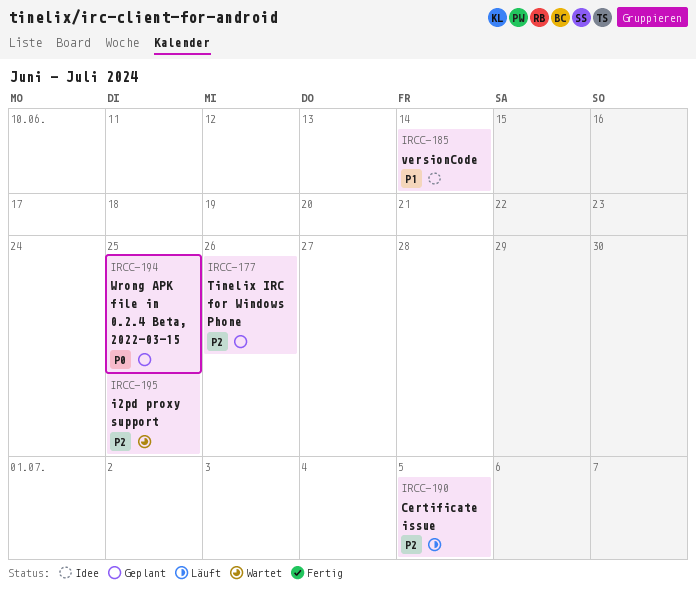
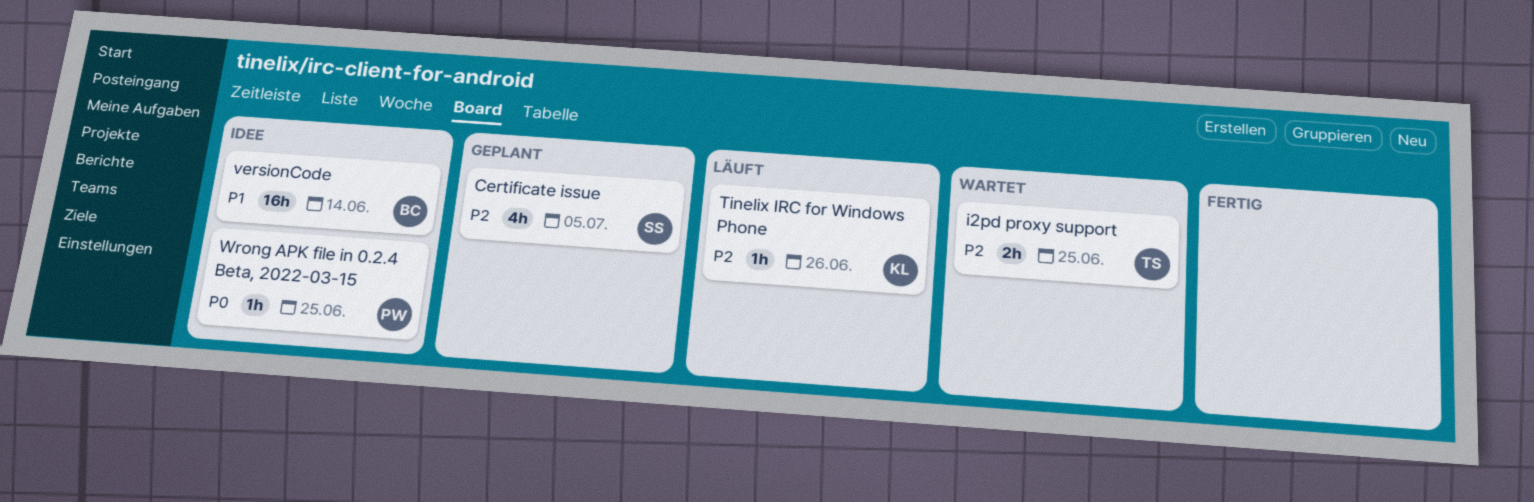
Certificate issue, status: Läuft -> Geplant
Tinelix IRC for Windows Phone, status: Geplant -> Läuft
Wrong APK file in 0.2.4 Beta, 2022-03-15, status: Geplant -> Idee

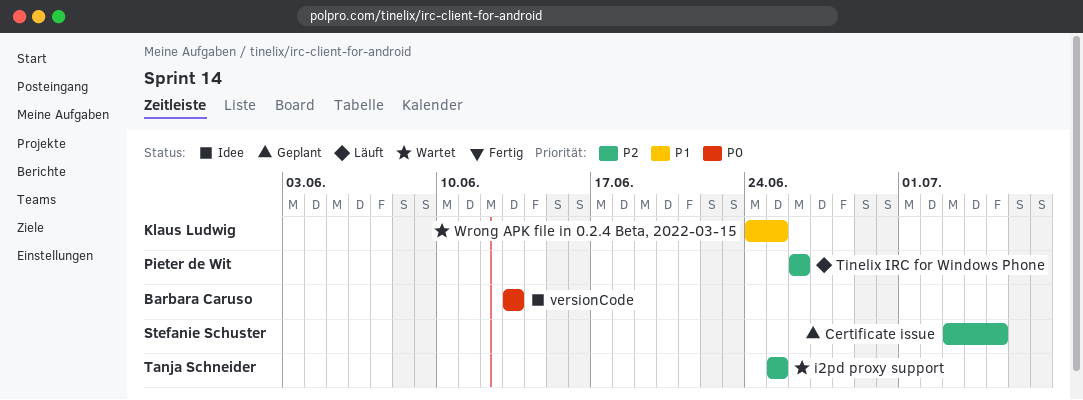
Tinelix IRC for Windows Phone, owner: Klaus Ludwig -> Pieter de Wit
versionCode, priority: P1 -> P0
versionCode, due: Jun 14 -> Jun 13
Wrong APK file in 0.2.4 Beta, 2022-03-15, status: Idee -> Wartet
Wrong APK file in 0.2.4 Beta, 2022-03-15, owner: Pieter de Wit -> Klaus Ludwig
Wrong APK file in 0.2.4 Beta, 2022-03-15, priority: P0 -> P1

